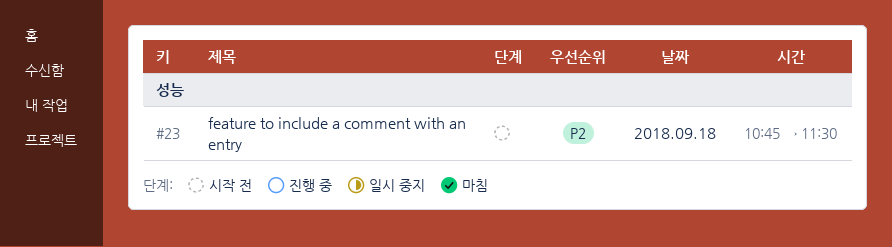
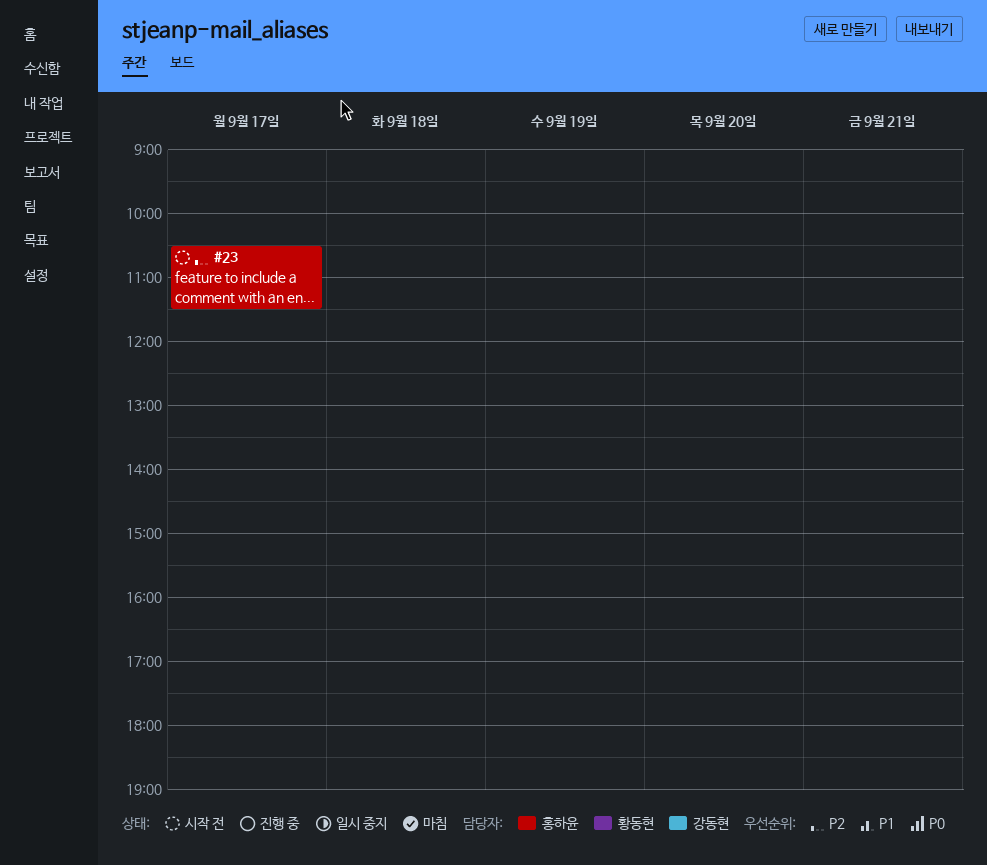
#23, day: Sep 18 -> Sep 17
#23, begins: 10:45 -> 10:30

